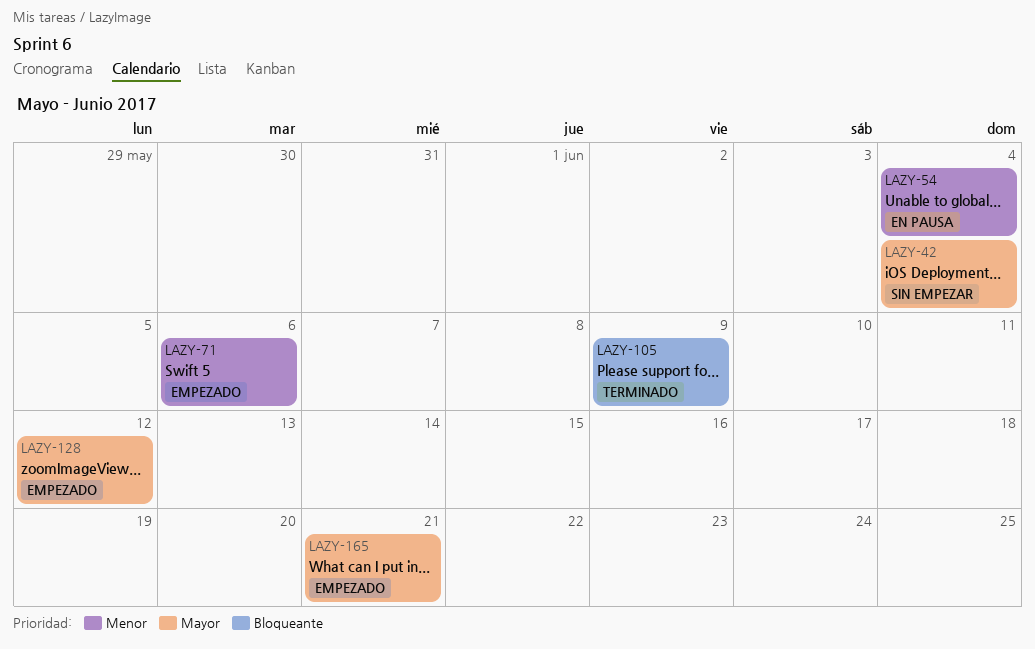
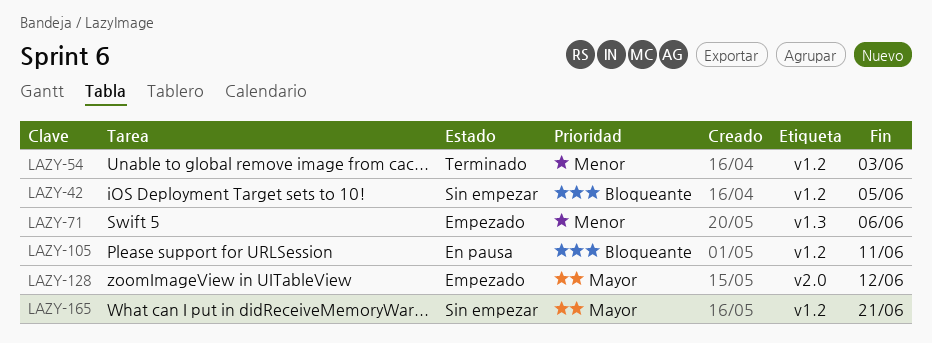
LAZY-42, priority: Mayor -> Bloqueante
LAZY-42, due: Jun 4 -> Jun 5
LAZY-54, status: En pausa -> Terminado
LAZY-54, due: Jun 4 -> Jun 3
LAZY-105, status: Terminado -> En pausa
LAZY-105, due: Jun 9 -> Jun 11
LAZY-165, status: Empezado -> Sin empezar

